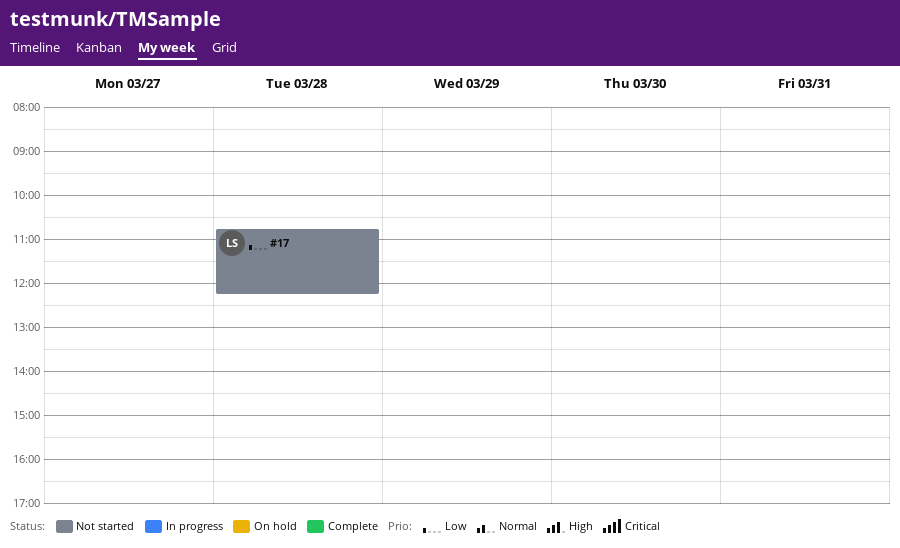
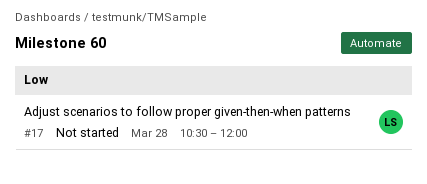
#17, begins: 10:45 -> 10:30
#17, ends: 12:15 -> 12:00

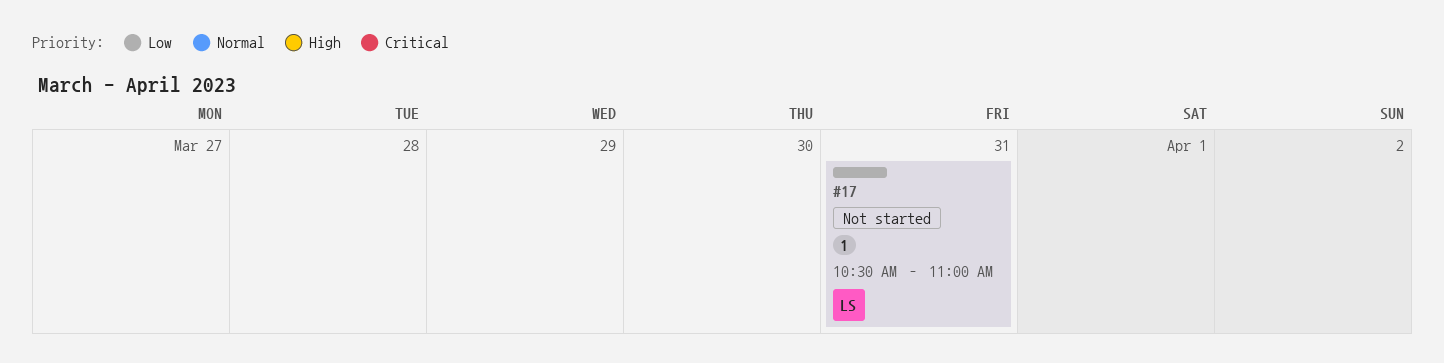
#17, day: Mar 28 -> Mar 31
#17, ends: 12:00 -> 11:00

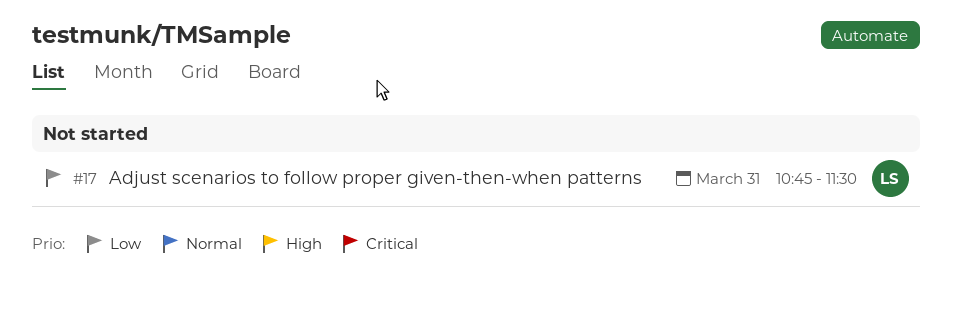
#17, begins: 10:30 -> 10:45
#17, ends: 11:00 -> 11:30

